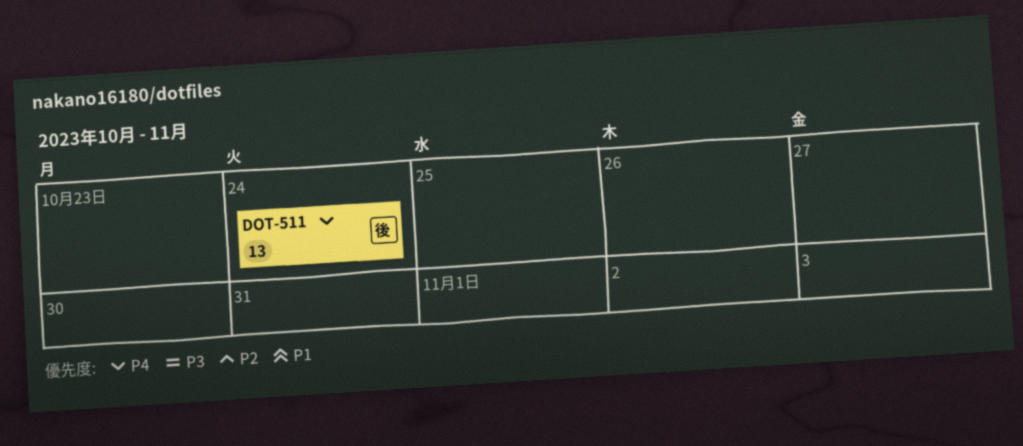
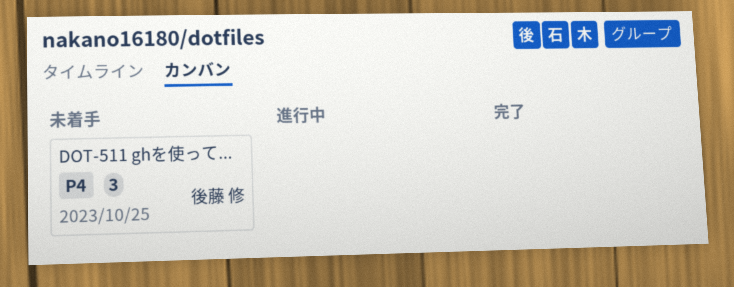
DOT-511, estimate: 13 -> 3
DOT-511, due: Oct 24 -> Oct 25

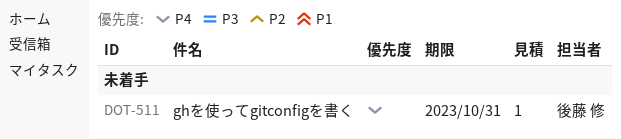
DOT-511, estimate: 3 -> 1
DOT-511, due: Oct 25 -> Oct 31

